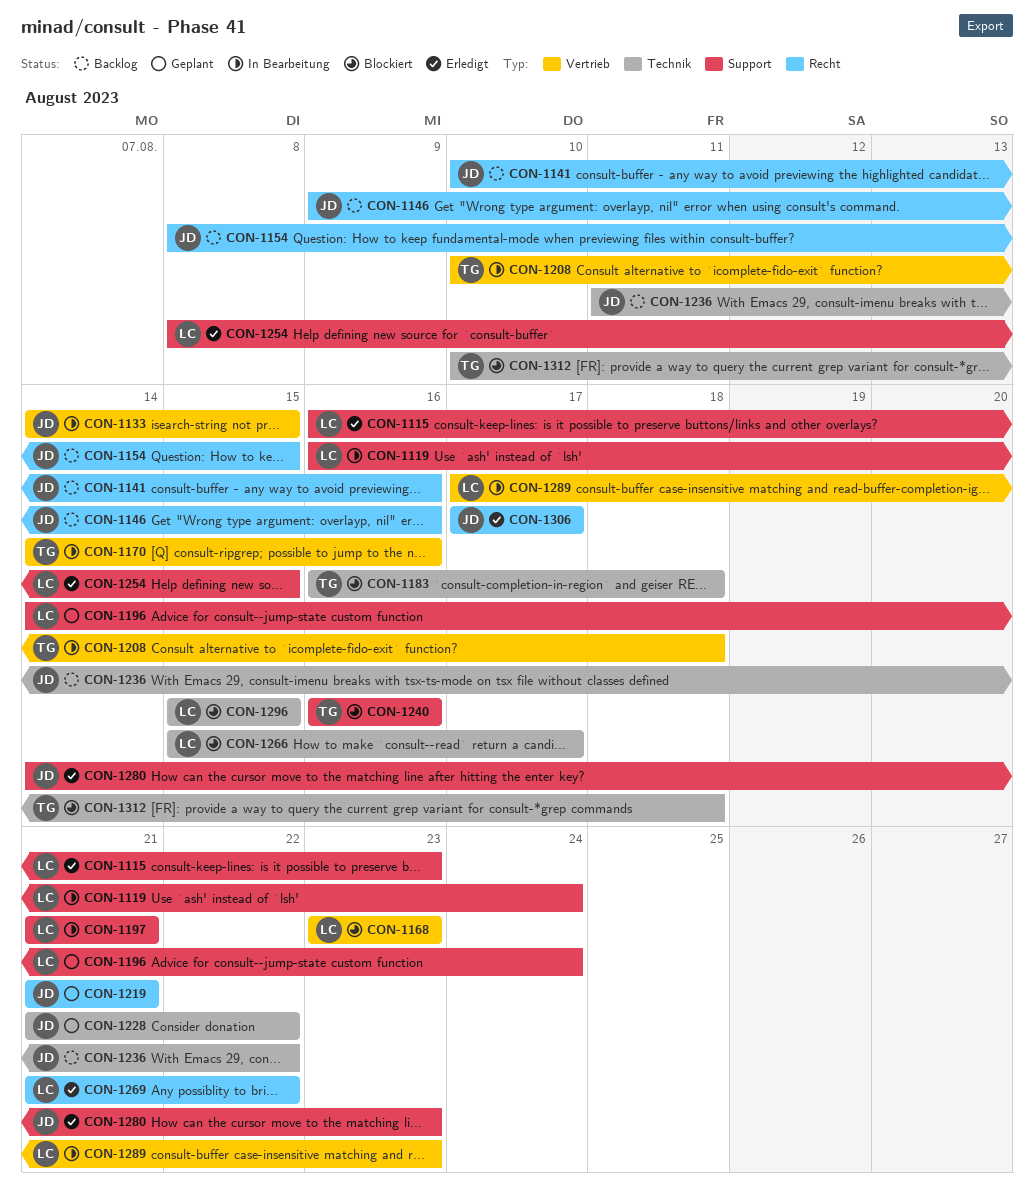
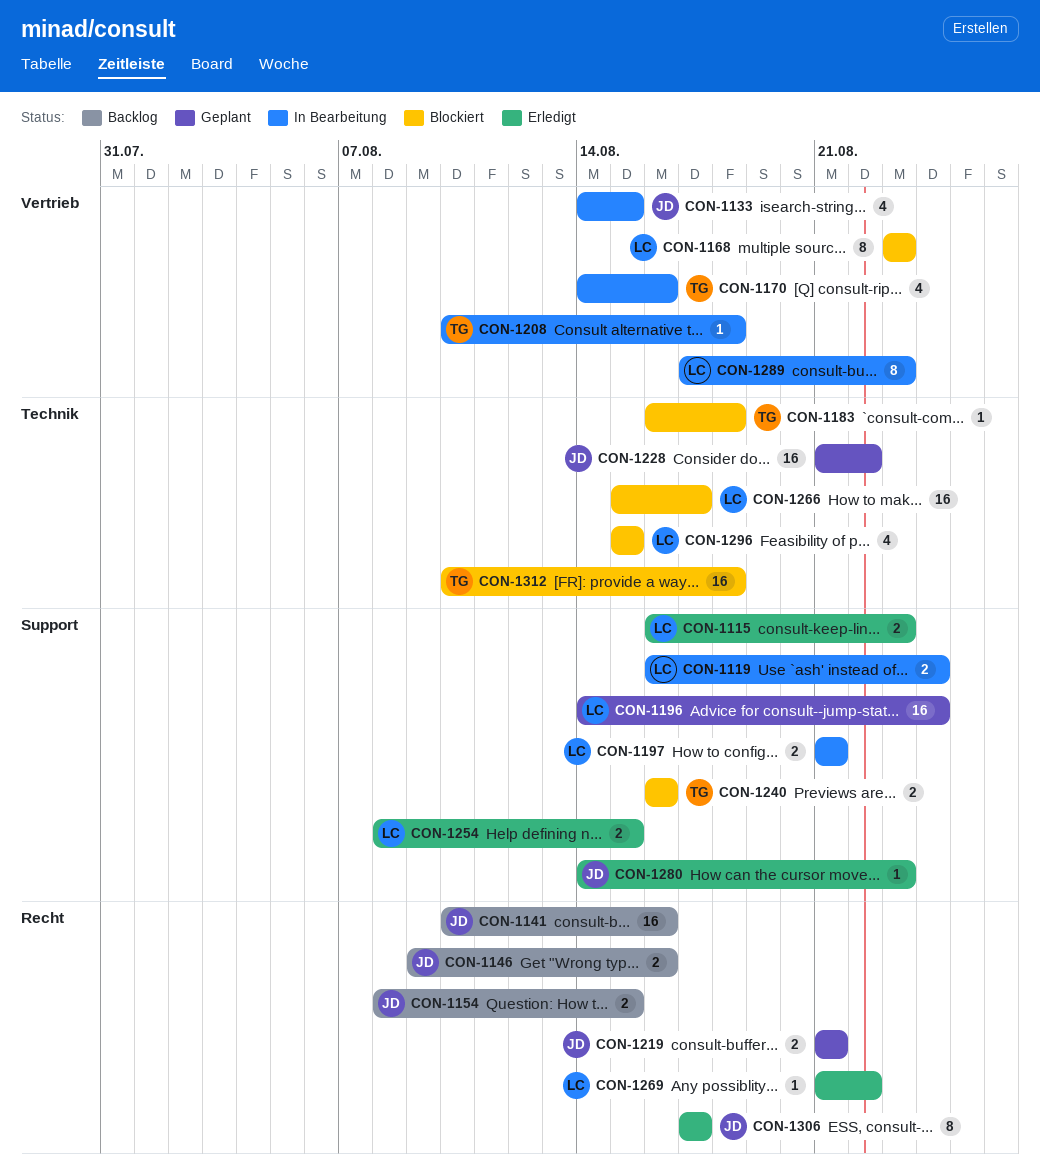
CON-1236: present -> none

